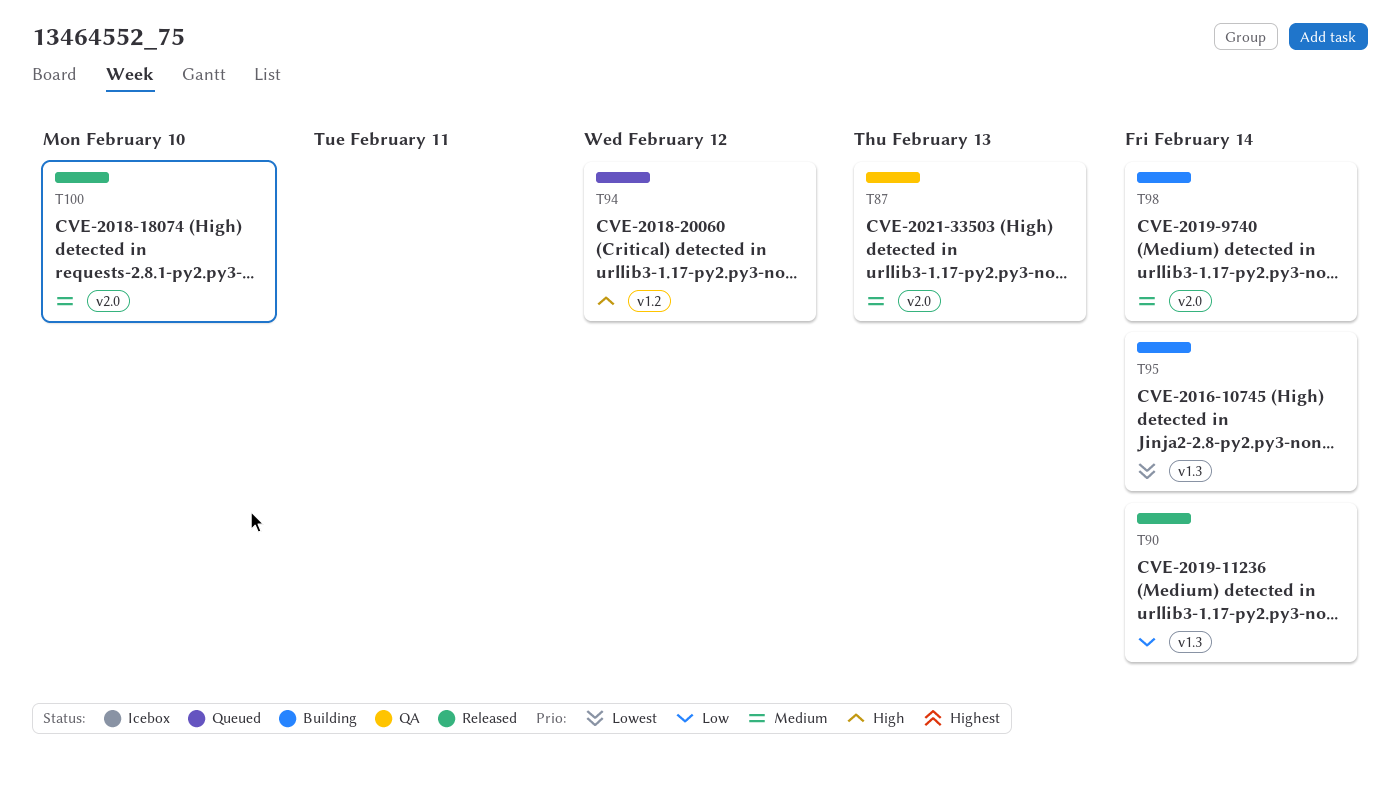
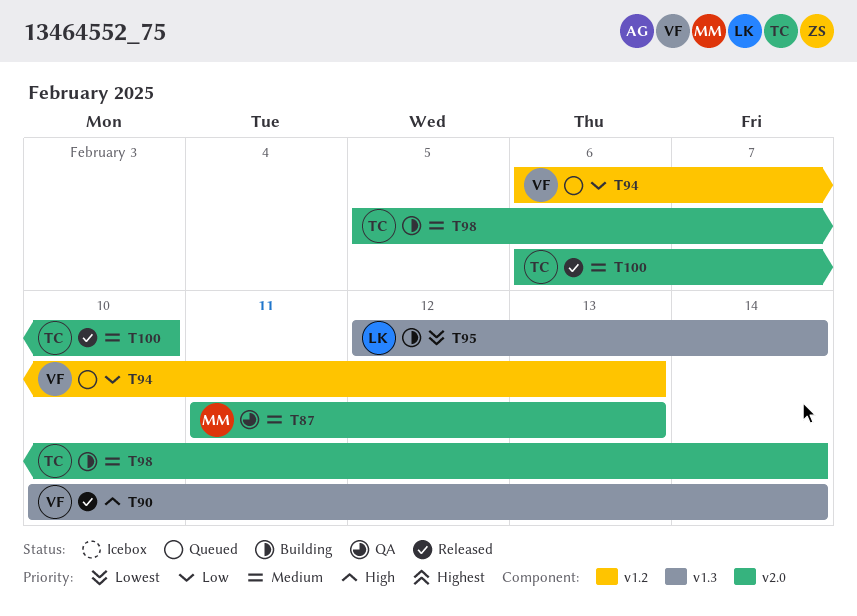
T90, priority: Low -> High
T94, priority: High -> Low
T94, due: Feb 12 -> Feb 13

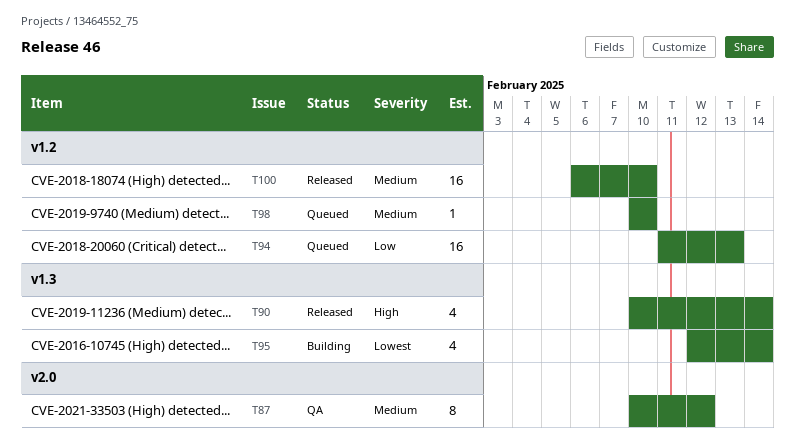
T87, start: Feb 11 -> Feb 10
T87, due: Feb 13 -> Feb 12
T94, start: Feb 6 -> Feb 11
T98, status: Building -> Queued
T98, label: v2.0 -> v1.2
T98, start: Feb 5 -> Feb 10
T98, due: Feb 14 -> Feb 10
T100, label: v2.0 -> v1.2

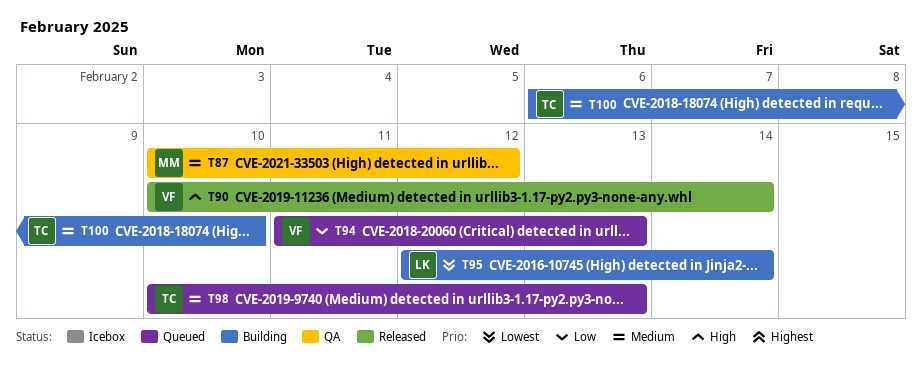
T98, due: Feb 10 -> Feb 13
T100, status: Released -> Building

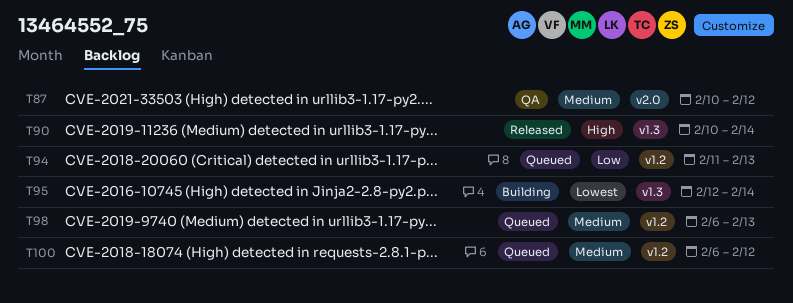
T98, start: Feb 10 -> Feb 6
T100, status: Building -> Queued
T100, due: Feb 10 -> Feb 12

